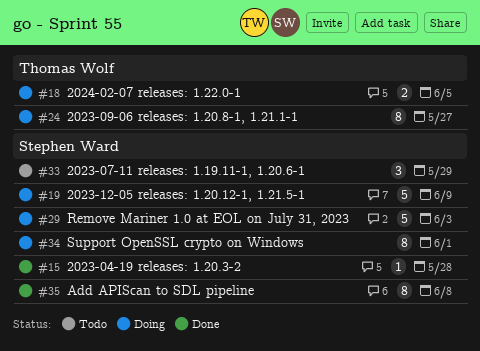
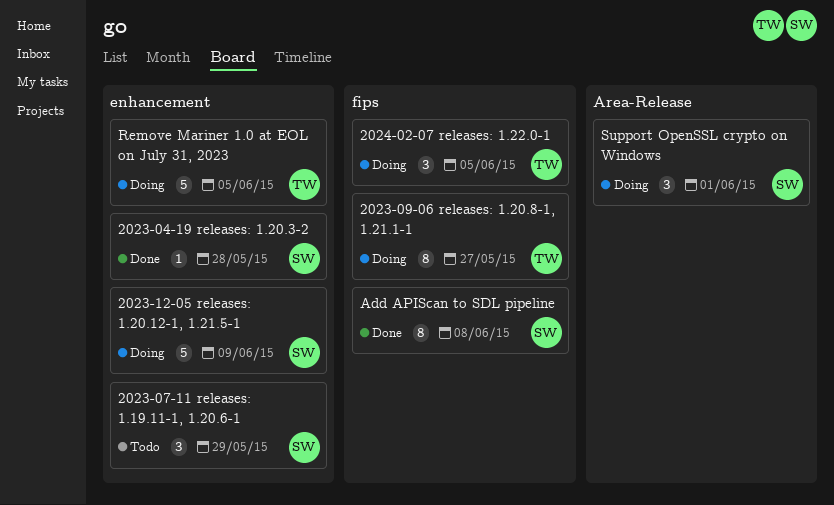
2024-02-07 releases: 1.22.0-1, estimate: 2 -> 3
Remove Mariner 1.0 at EOL on July 31, 2023, owner: Stephen Ward -> Thomas Wolf
Remove Mariner 1.0 at EOL on July 31, 2023, due: Jun 3 -> Jun 5
Support OpenSSL crypto on Windows, estimate: 8 -> 3

